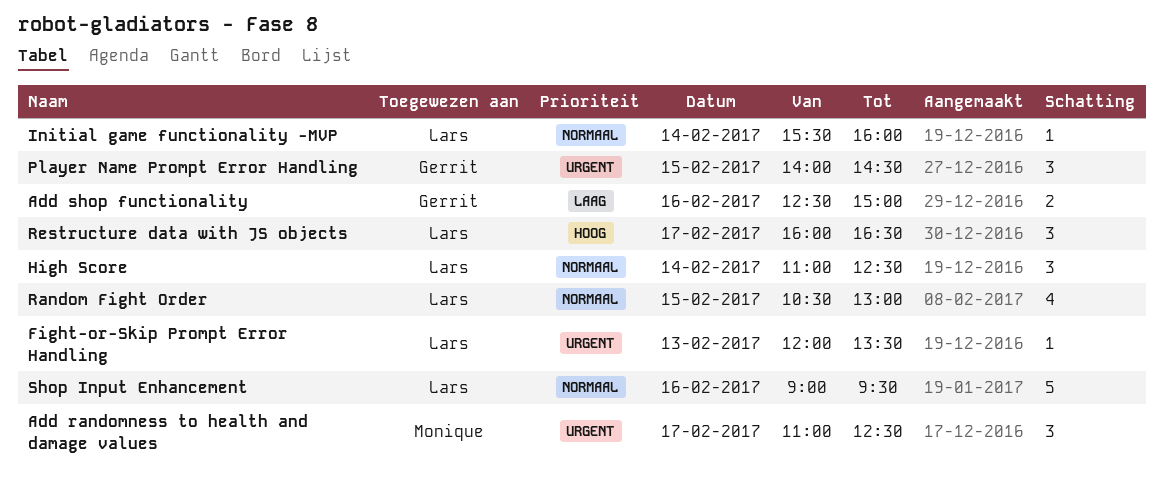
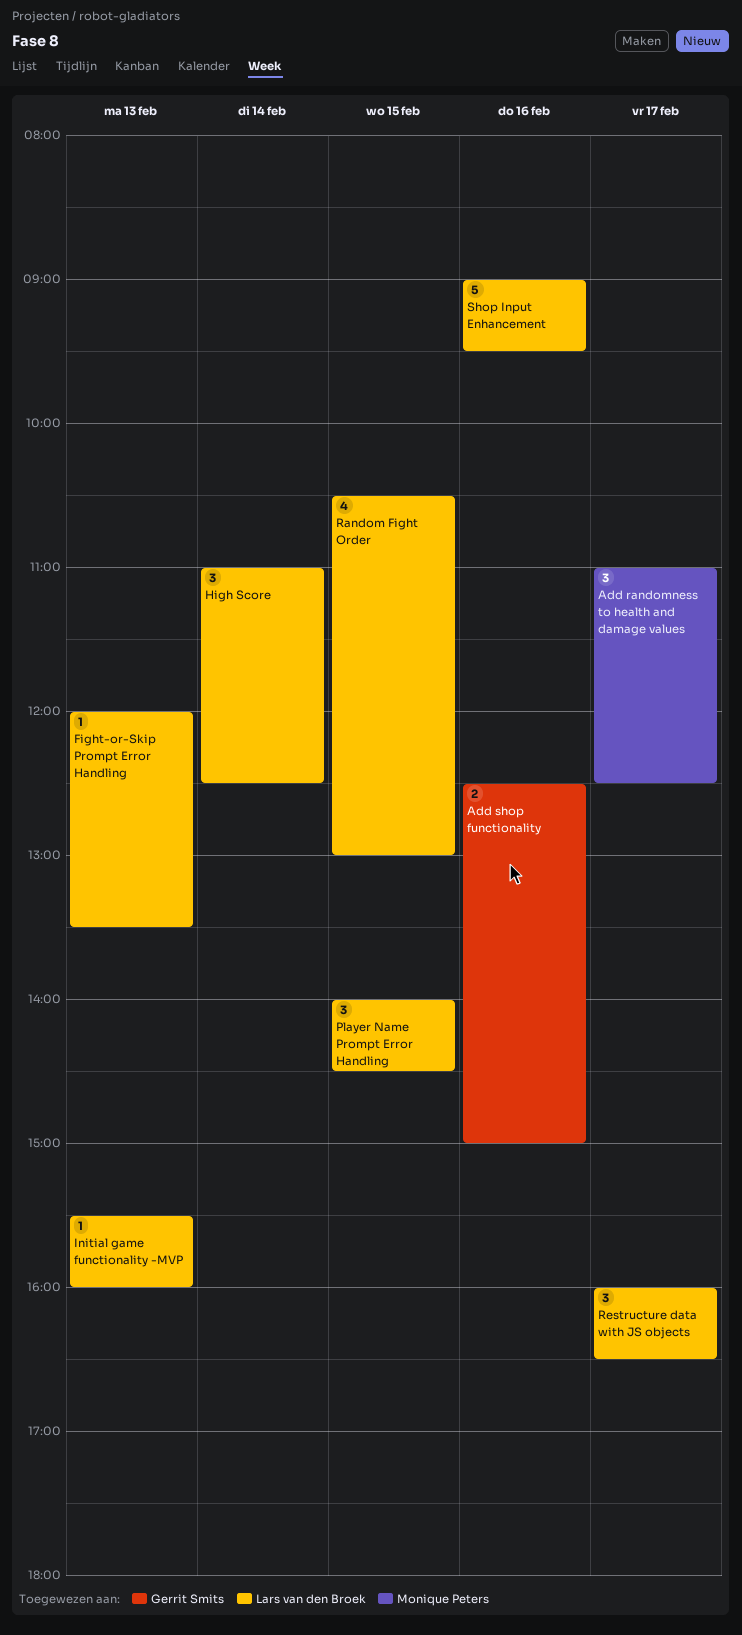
Initial game functionality -MVP, day: Feb 14 -> Feb 13
Player Name Prompt Error Handling, owner: Gerrit Smits -> Lars van den Broek

